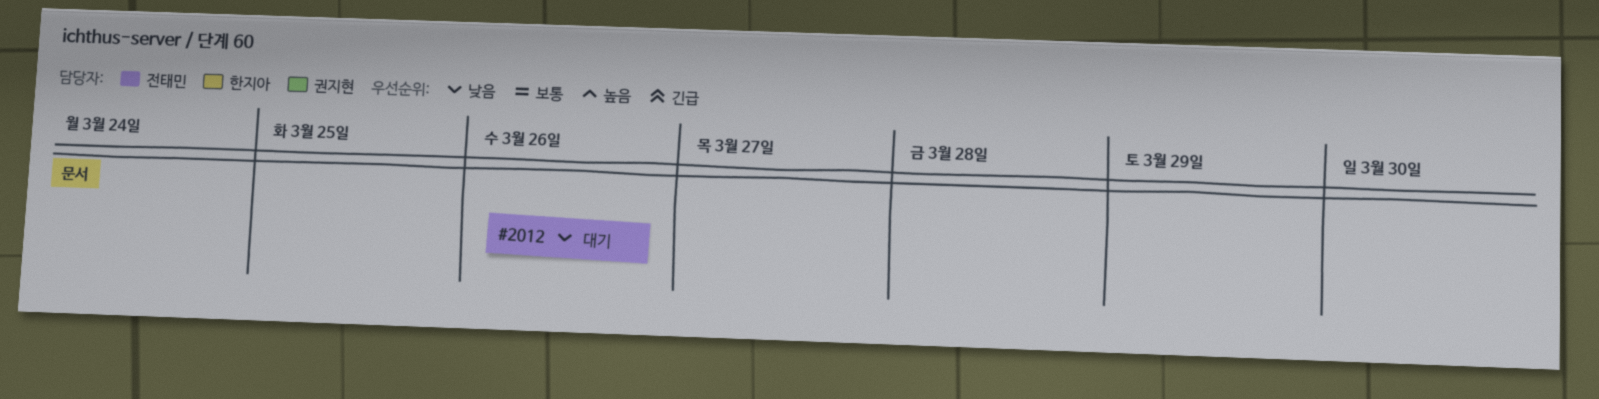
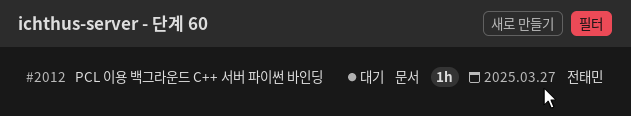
#2012, due: Mar 26 -> Mar 27

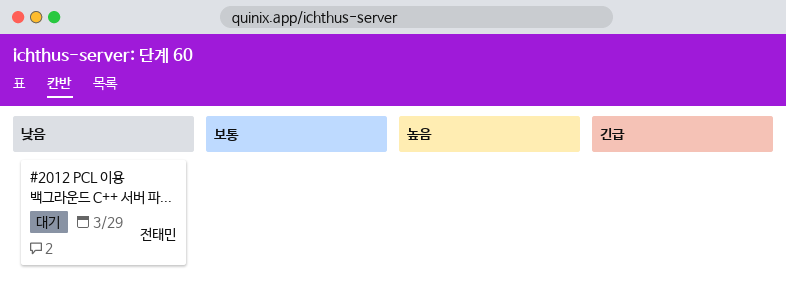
#2012, due: Mar 27 -> Mar 29

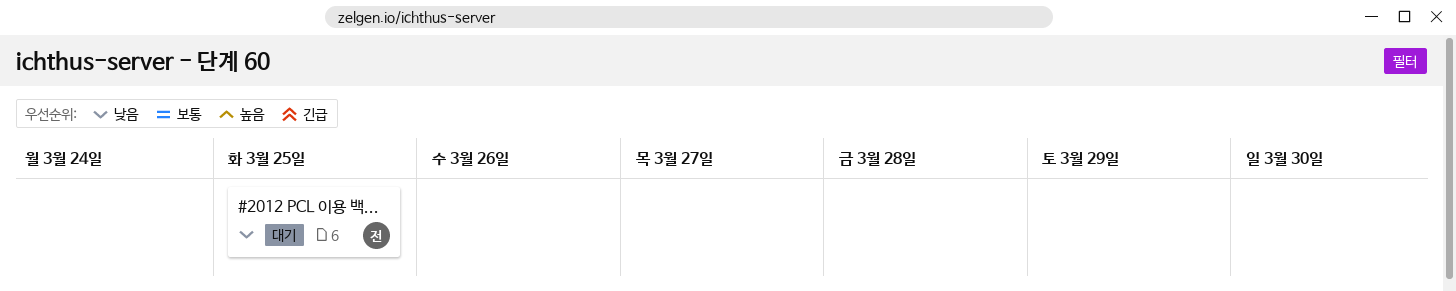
#2012, due: Mar 29 -> Mar 25

